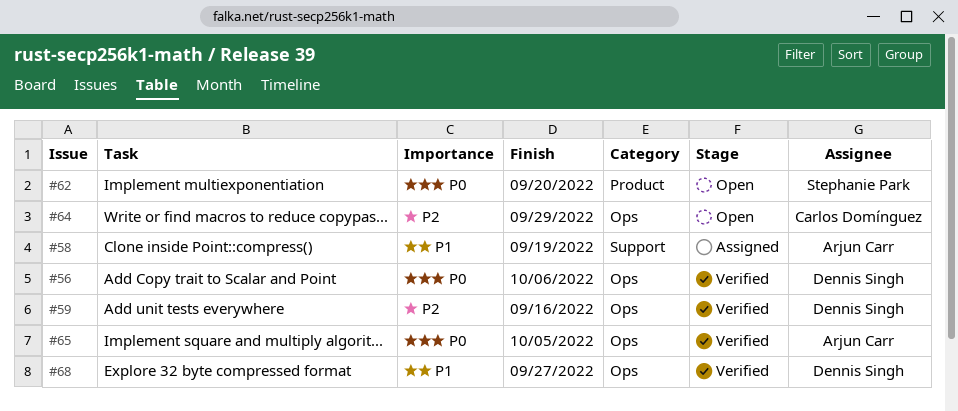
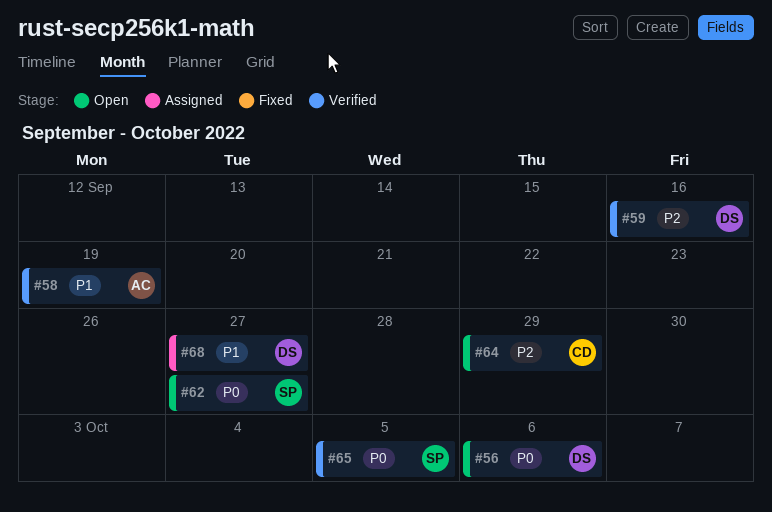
#56, status: Verified -> Open
#58, status: Assigned -> Verified
#62, due: Sep 20 -> Sep 27
#65, owner: Arjun Carr -> Stephanie Park
#68, status: Verified -> Assigned

